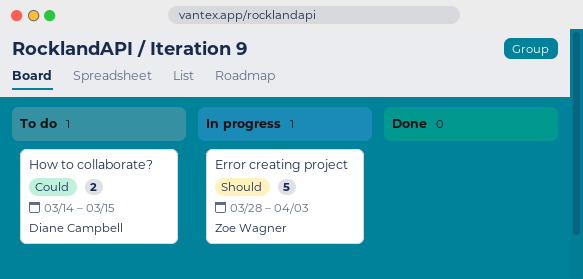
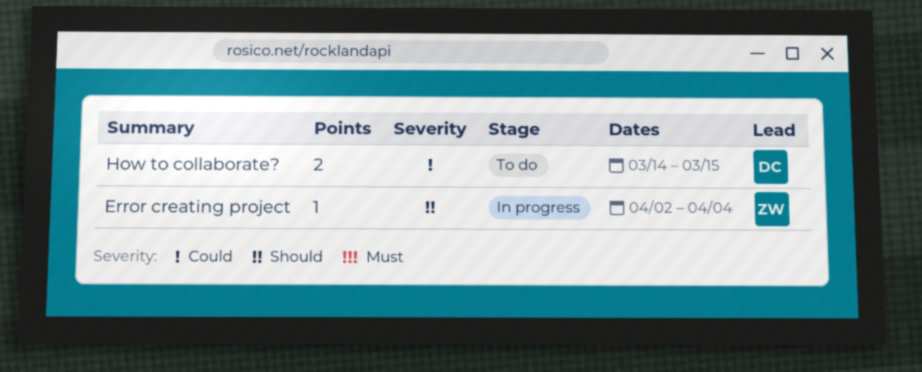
Error creating project, estimate: 5 -> 1
Error creating project, start: Mar 28 -> Apr 2
Error creating project, due: Apr 3 -> Apr 4

